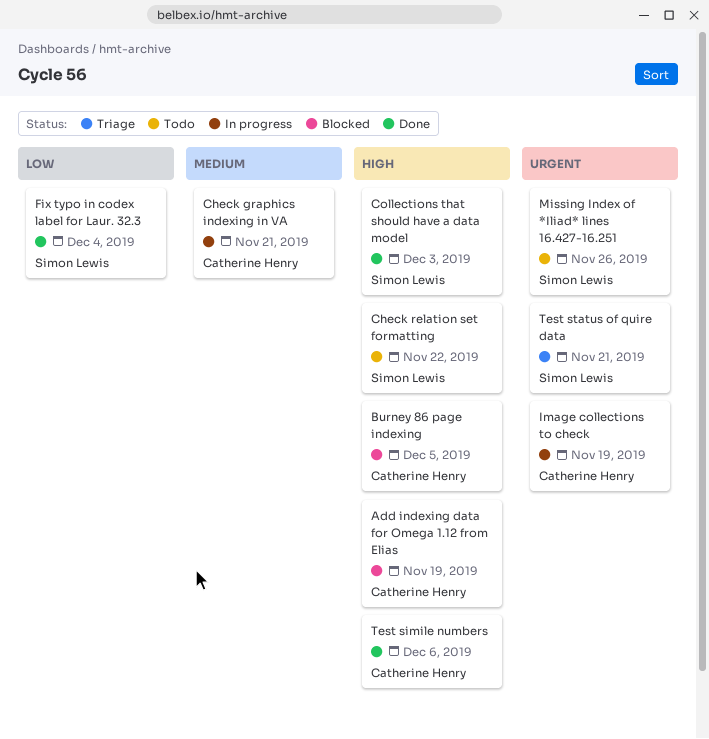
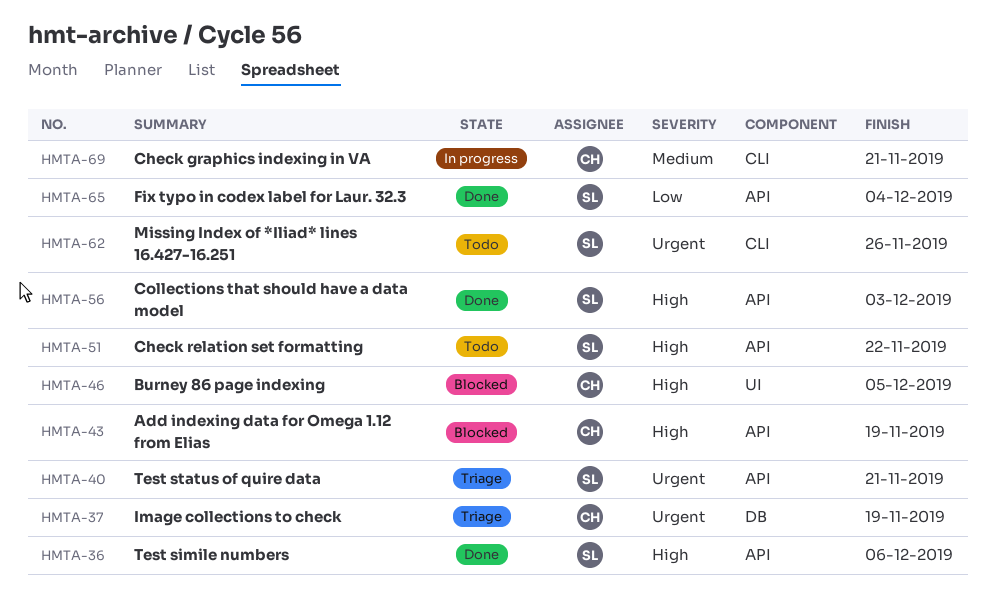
Image collections to check, status: In progress -> Triage
Test simile numbers, owner: Catherine Henry -> Simon Lewis

